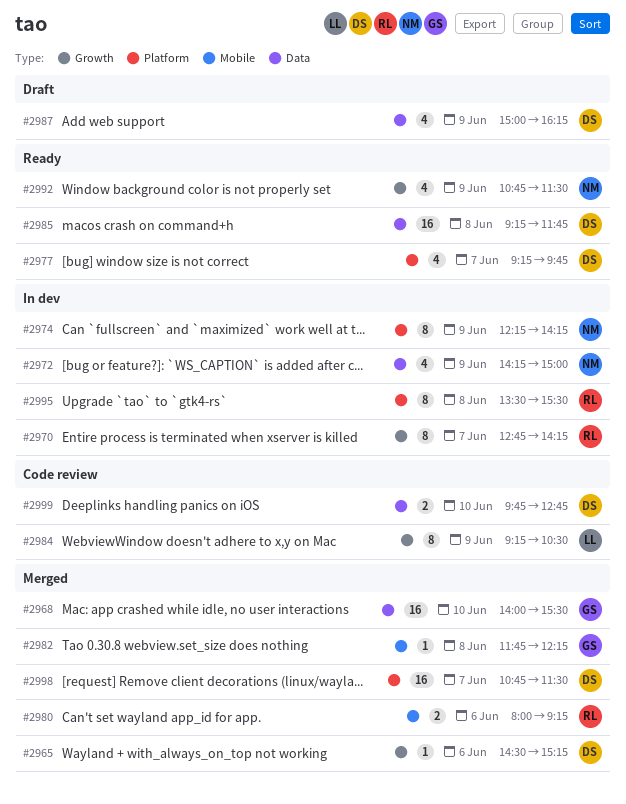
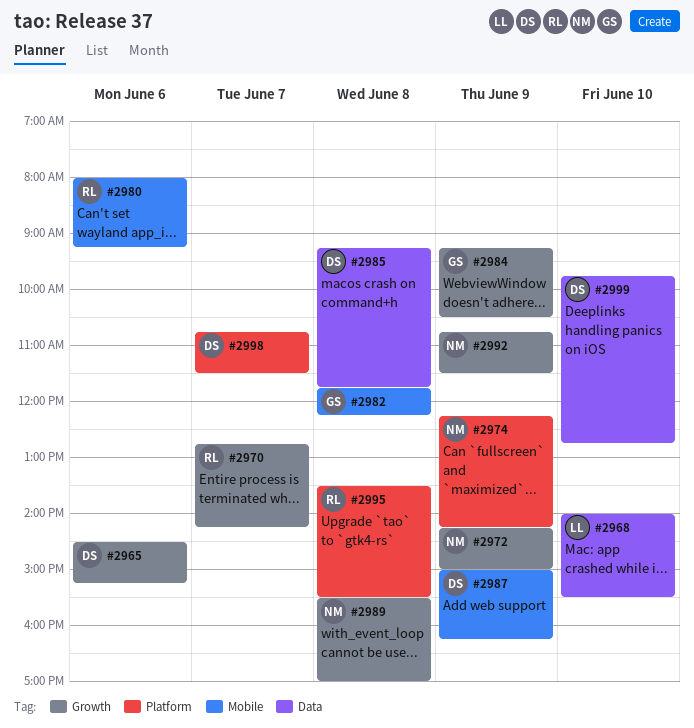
#2968, owner: GS -> LL
#2972, label: Data -> Growth
#2977: present -> none
#2984, owner: LL -> GS
#2987, label: Data -> Mobile
#2989: none -> present

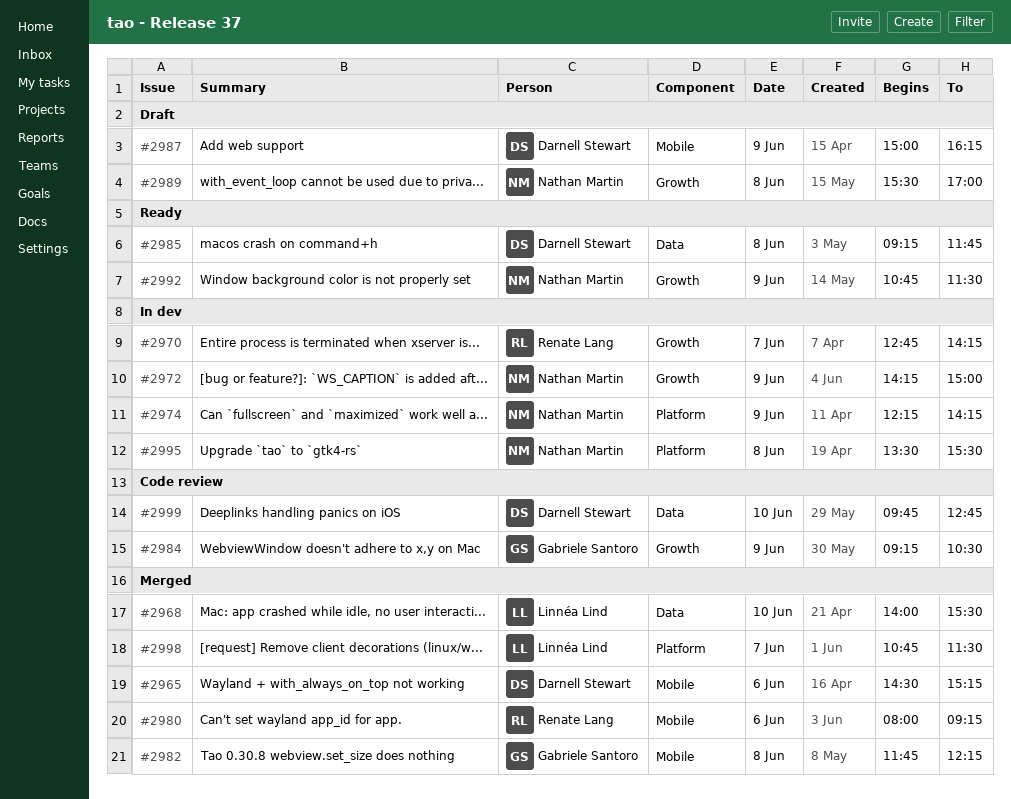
#2965, label: Growth -> Mobile
#2995, owner: Renate Lang -> Nathan Martin
#2998, owner: Darnell Stewart -> Linnéa Lind

